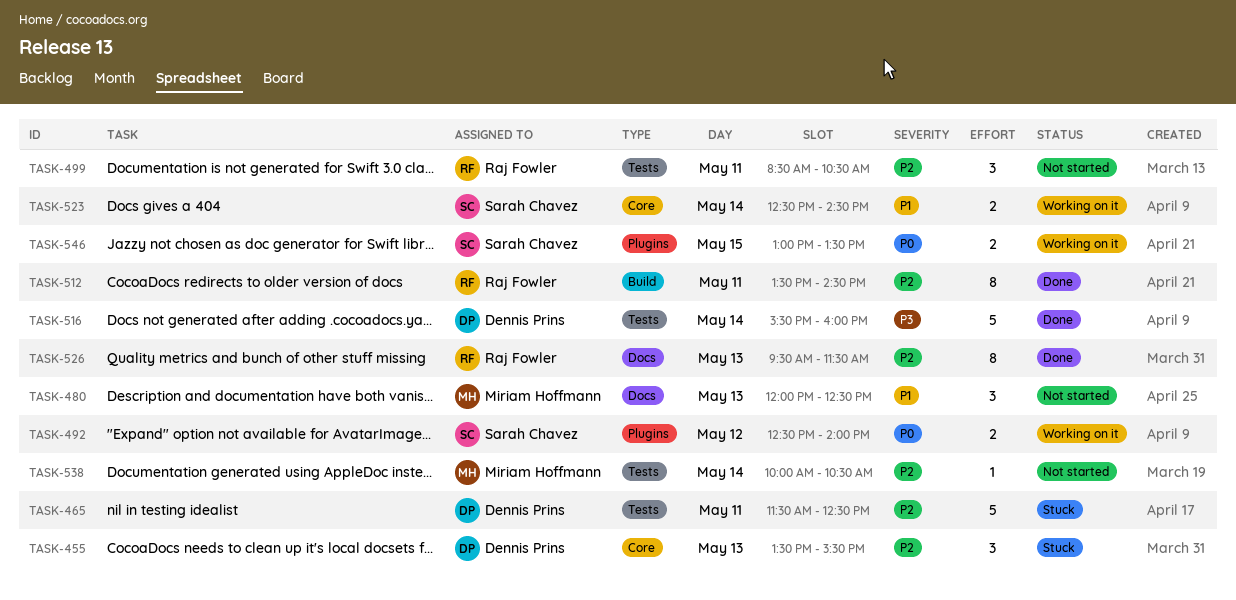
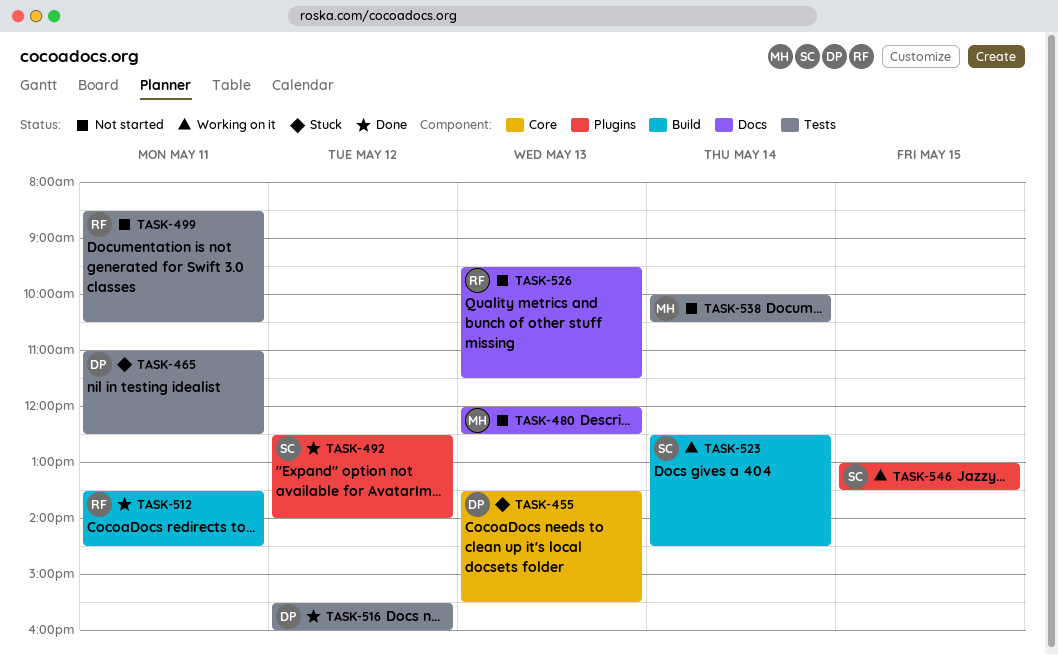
TASK-465, begins: 11:30 -> 11:00
TASK-492, status: Working on it -> Done
TASK-516, day: May 14 -> May 12
TASK-523, label: Core -> Build
TASK-526, status: Done -> Not started

